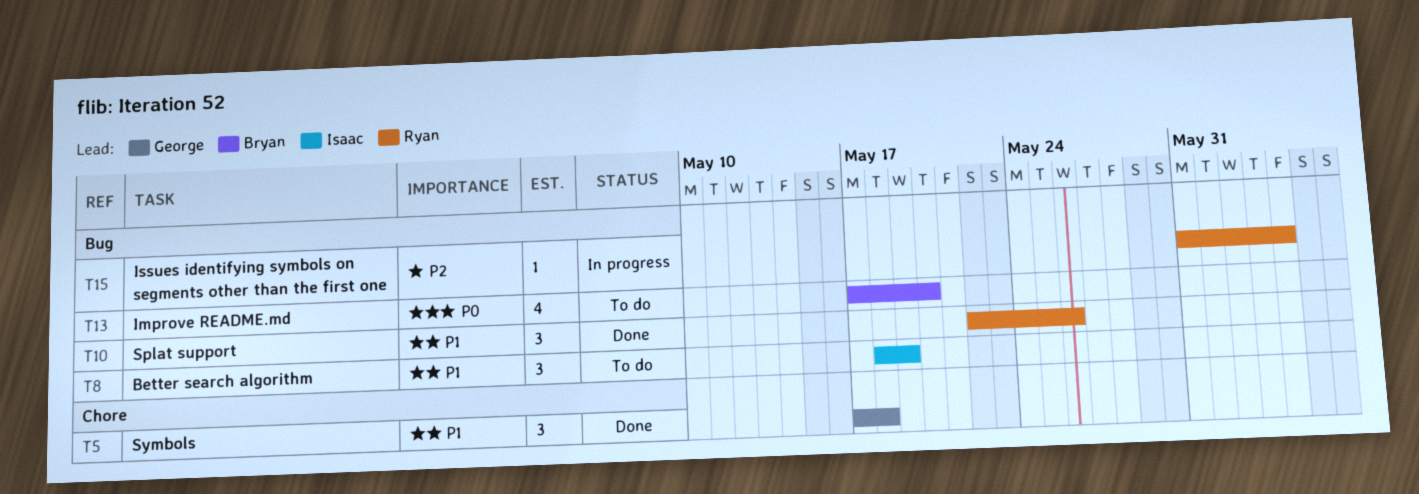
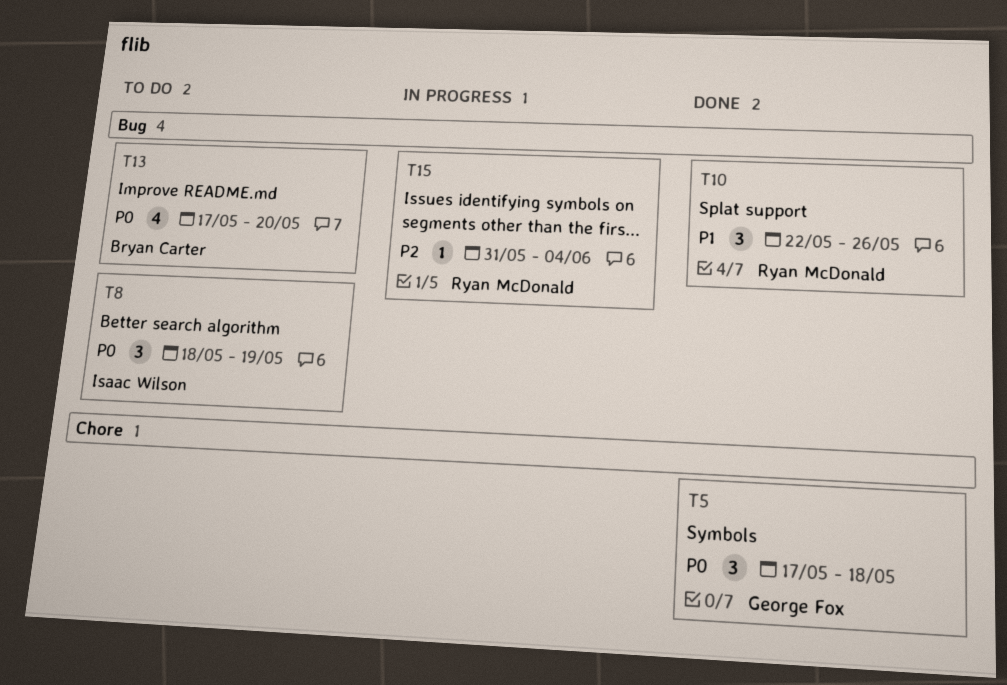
T5, priority: P1 -> P0
T8, priority: P1 -> P0

